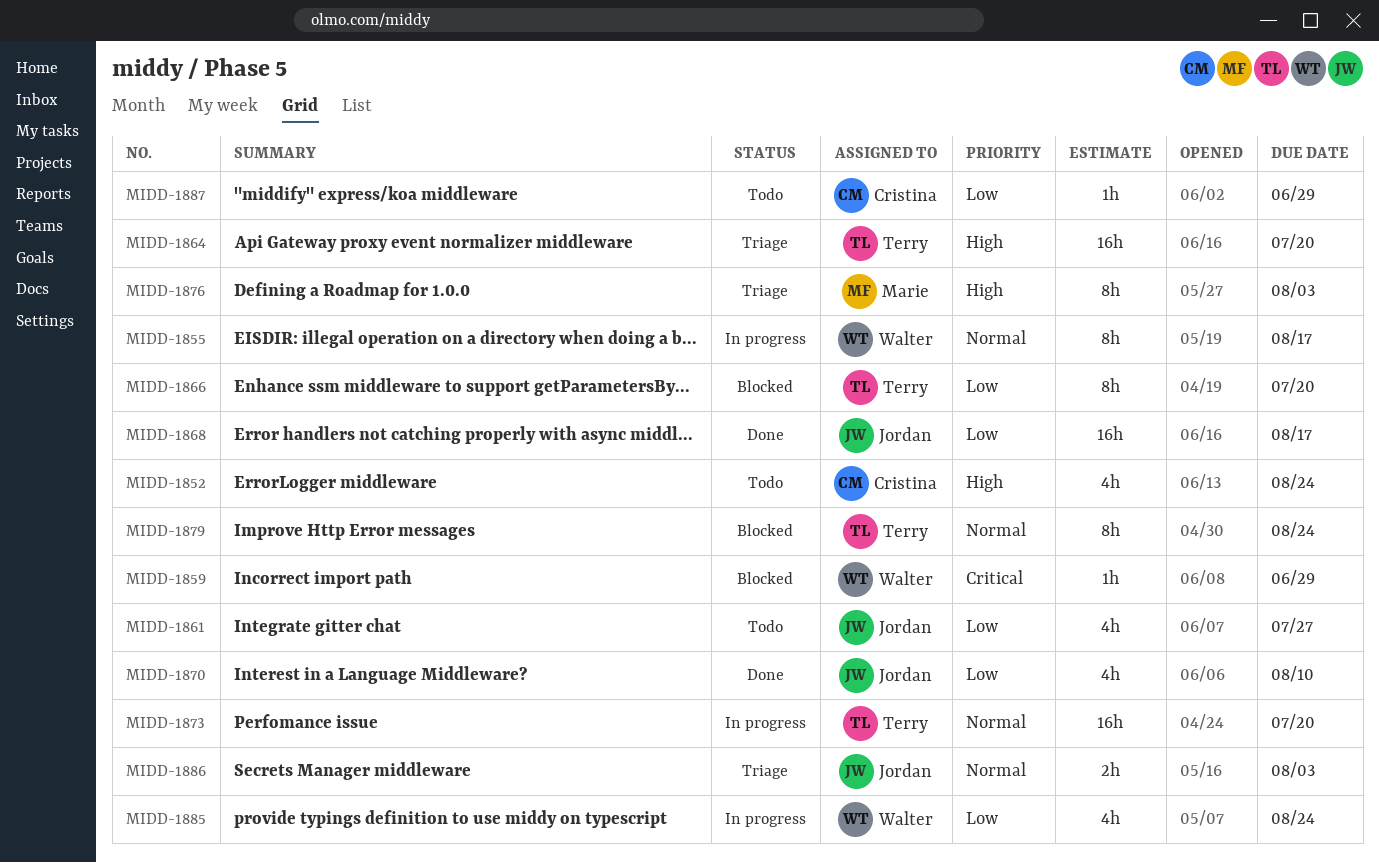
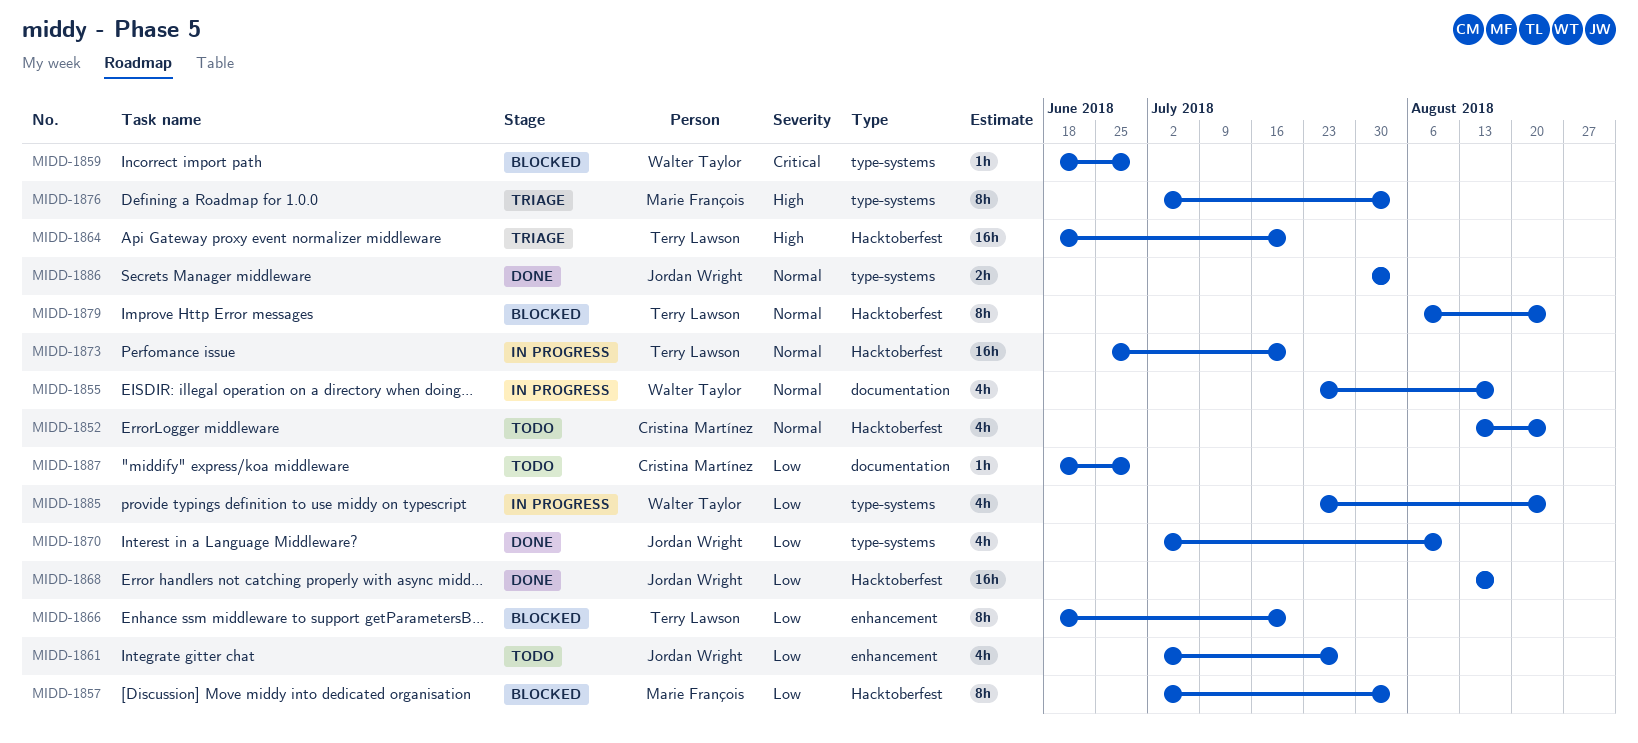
MIDD-1852, priority: High -> Normal
MIDD-1855, estimate: 8h -> 4h
MIDD-1857: none -> present
MIDD-1886, status: Triage -> Done

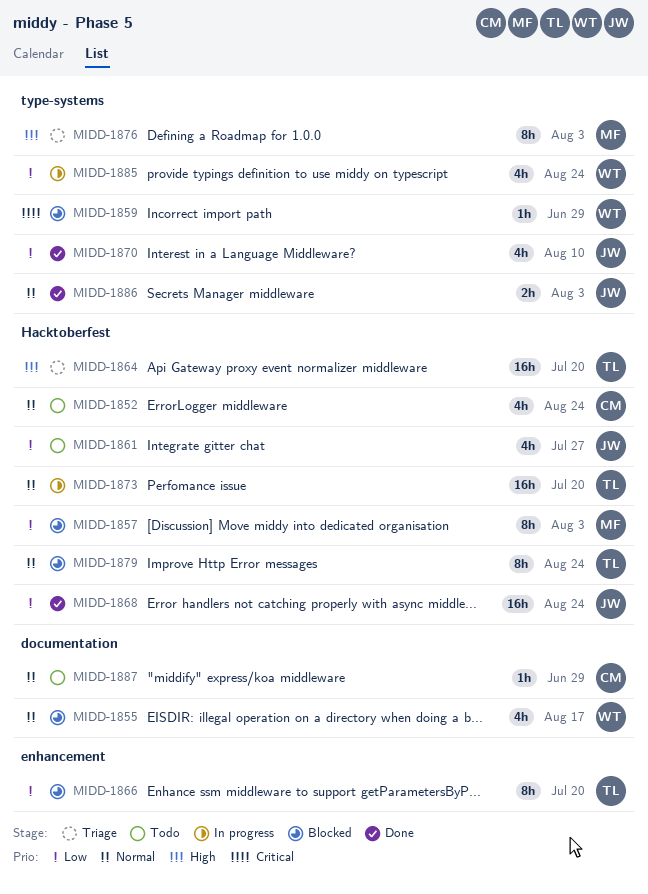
MIDD-1855, status: In progress -> Blocked
MIDD-1861, label: enhancement -> Hacktoberfest
MIDD-1868, due: Aug 17 -> Aug 24
MIDD-1887, priority: Low -> Normal

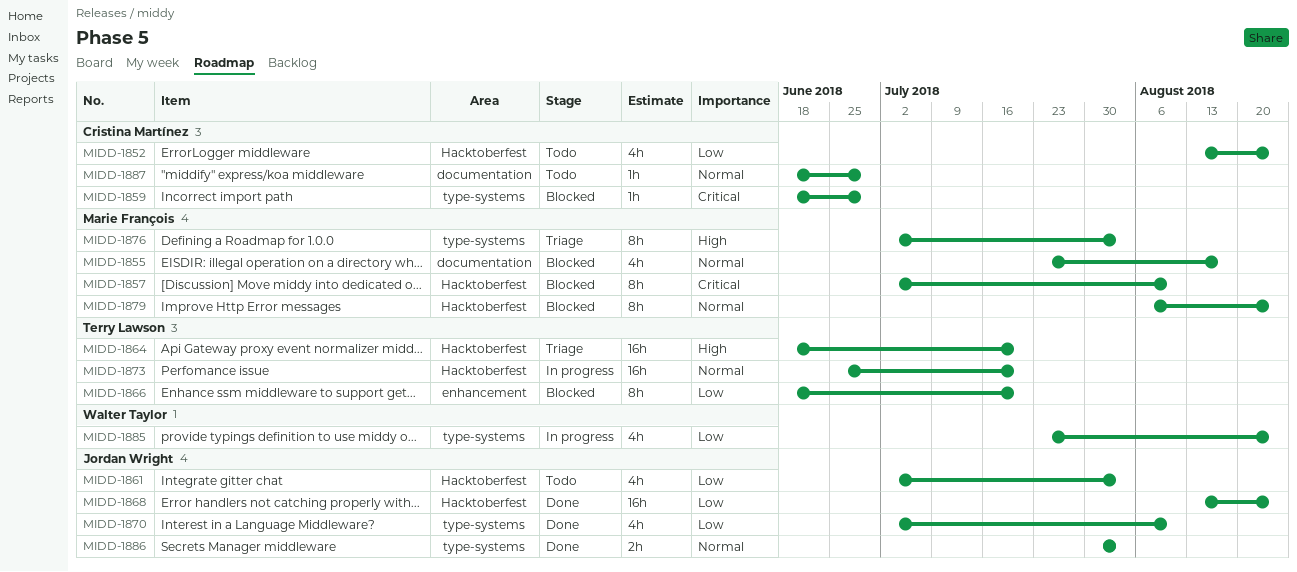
MIDD-1852, priority: Normal -> Low
MIDD-1855, owner: Walter Taylor -> Marie François
MIDD-1857, priority: Low -> Critical
MIDD-1857, due: Aug 3 -> Aug 10
MIDD-1859, owner: Walter Taylor -> Cristina Martínez
MIDD-1861, due: Jul 27 -> Aug 3
MIDD-1879, owner: Terry Lawson -> Marie François

